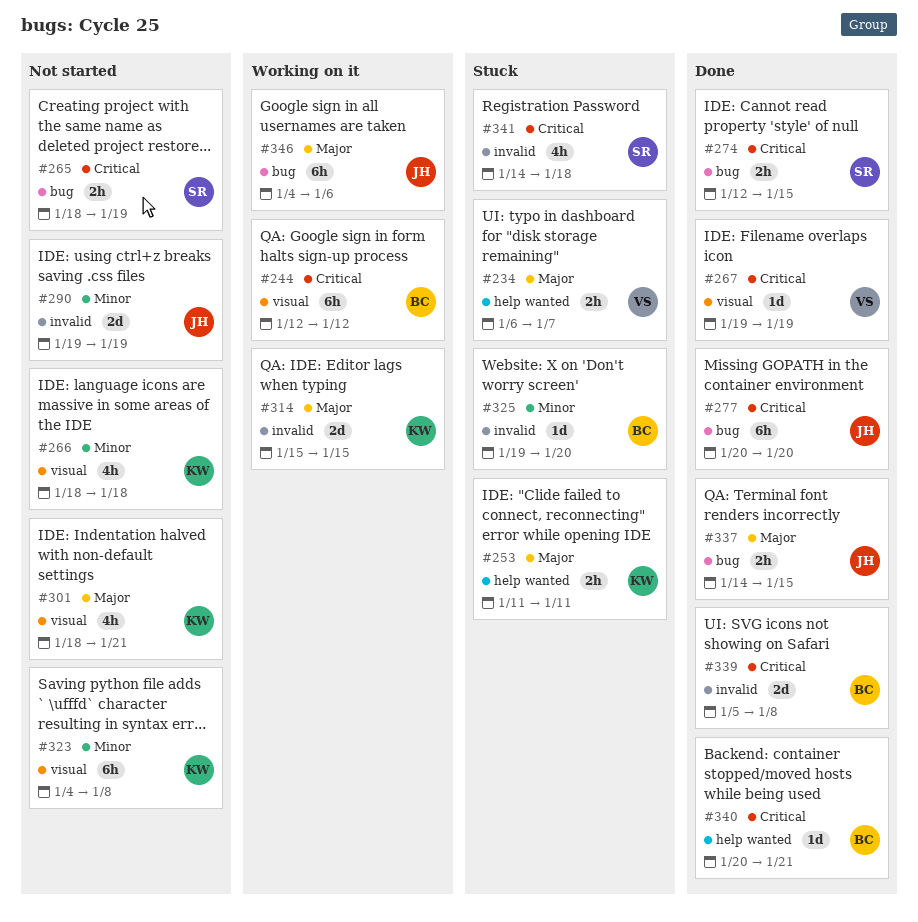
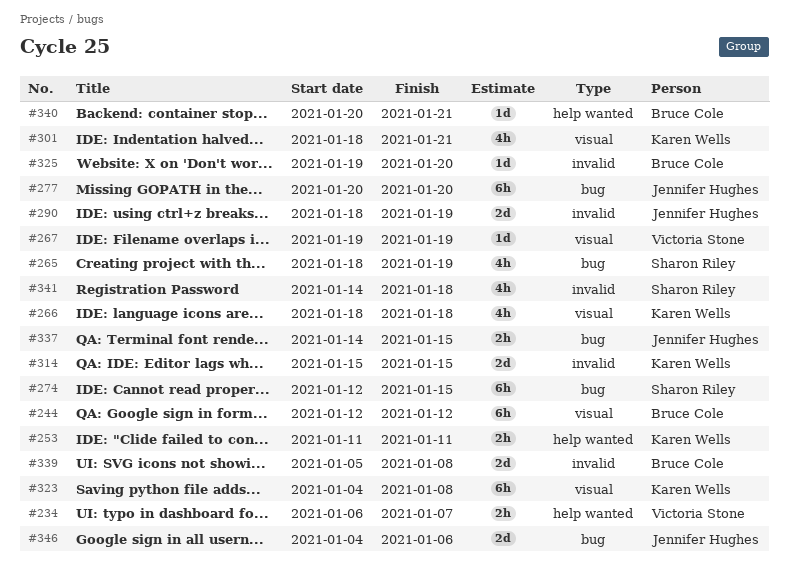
#265, estimate: 2h -> 4h
#274, estimate: 2h -> 6h
#290, start: Jan 19 -> Jan 18
#346, estimate: 6h -> 2d

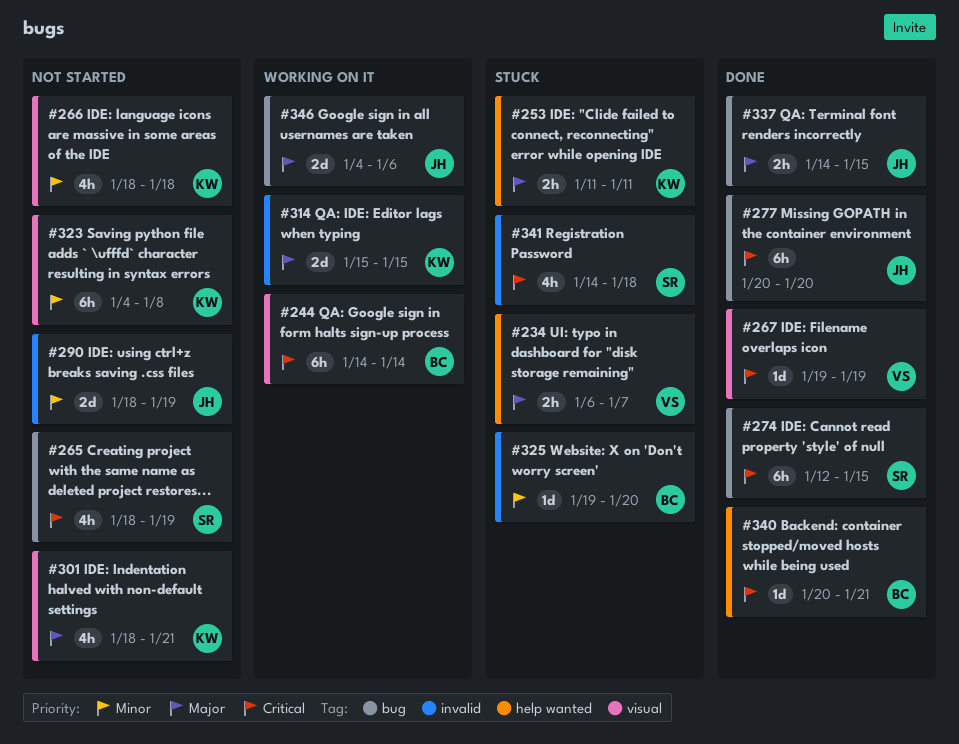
#244, start: Jan 12 -> Jan 14
#244, due: Jan 12 -> Jan 14
#339: present -> none

